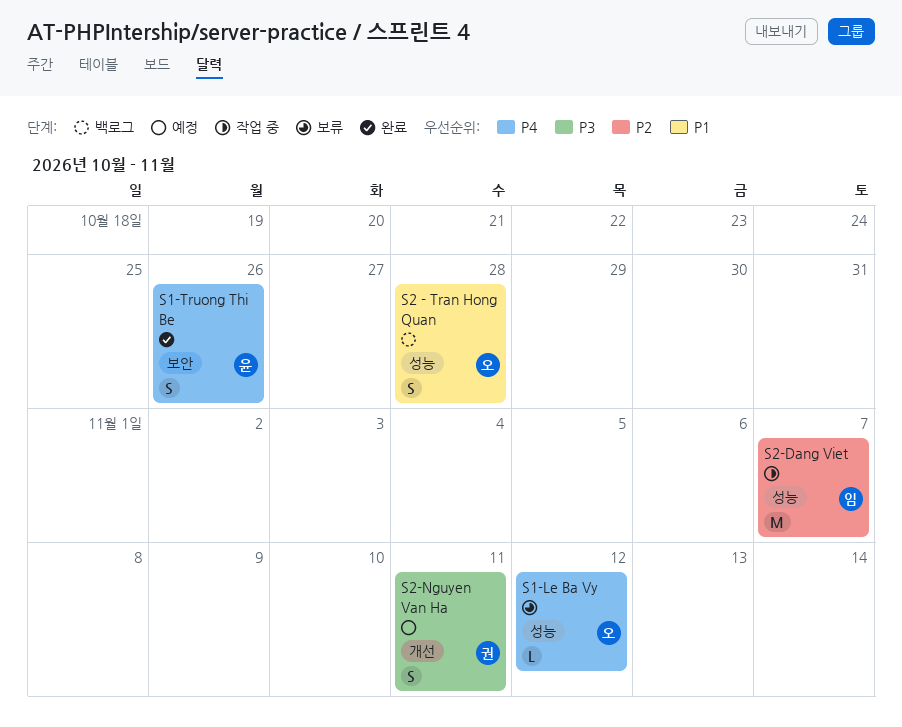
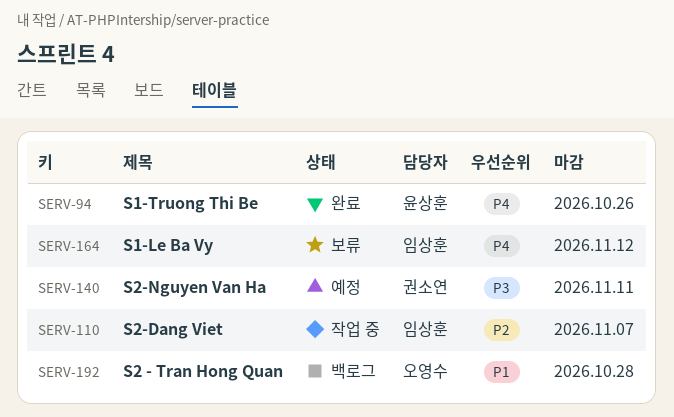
S1-Le Ba Vy, owner: 오영수 -> 임상훈

